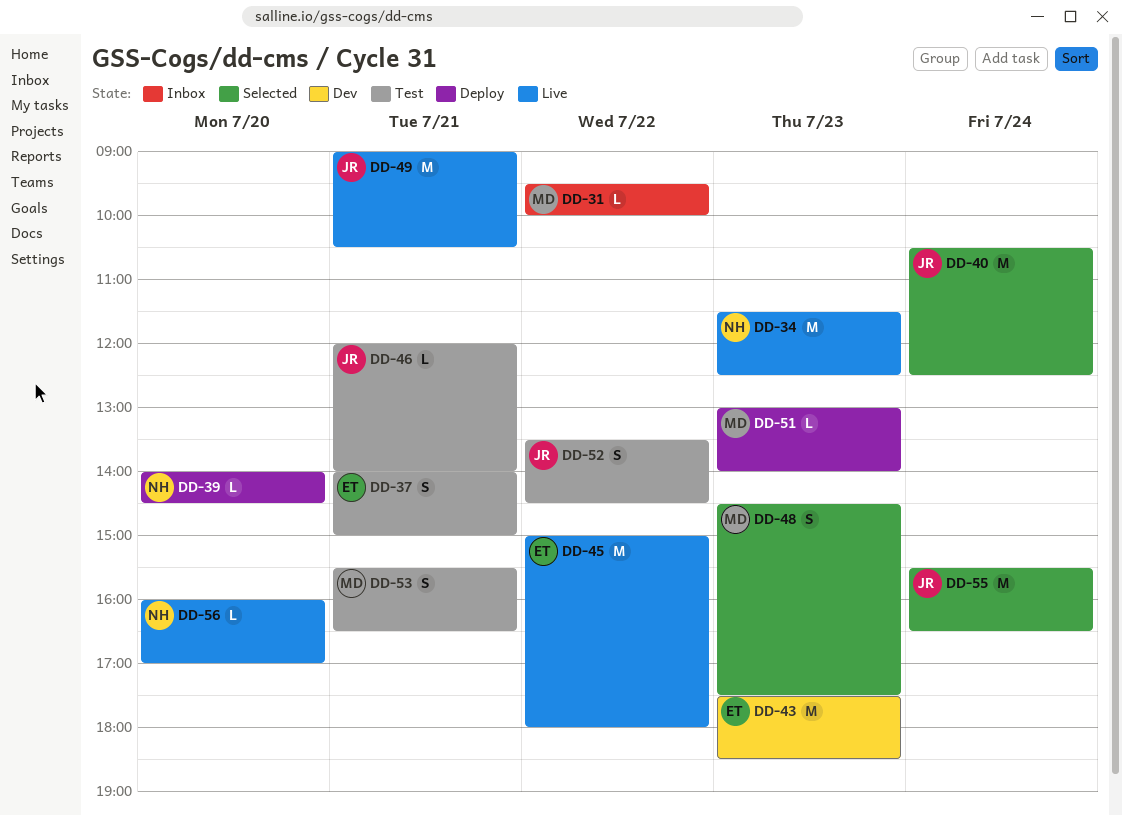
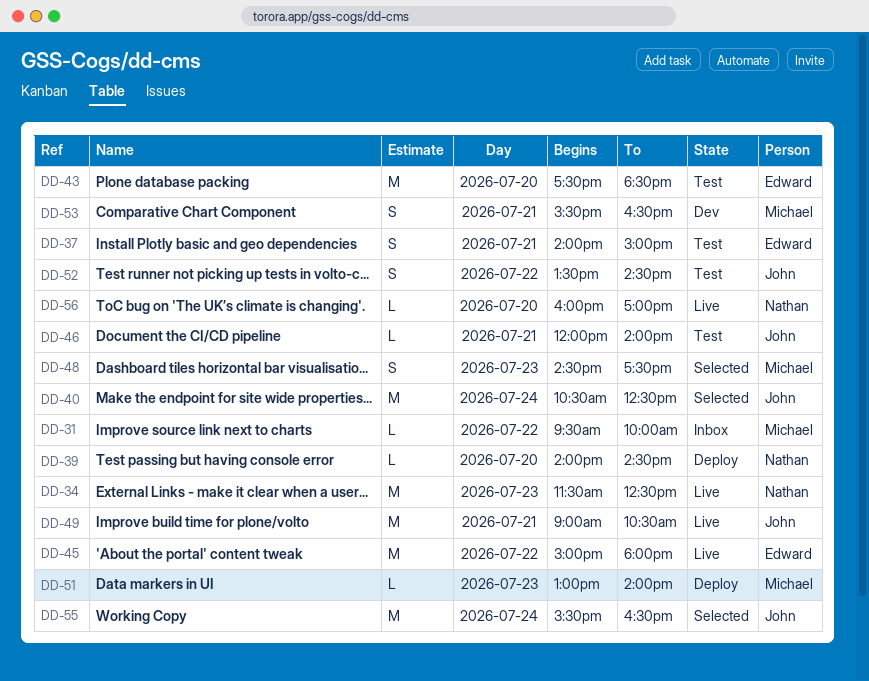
DD-43, status: Dev -> Test
DD-43, day: Jul 23 -> Jul 20
DD-53, status: Test -> Dev

